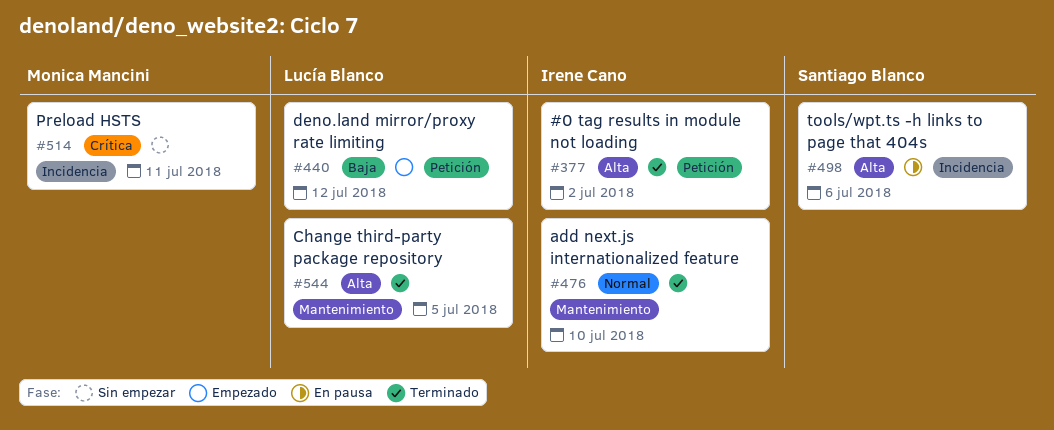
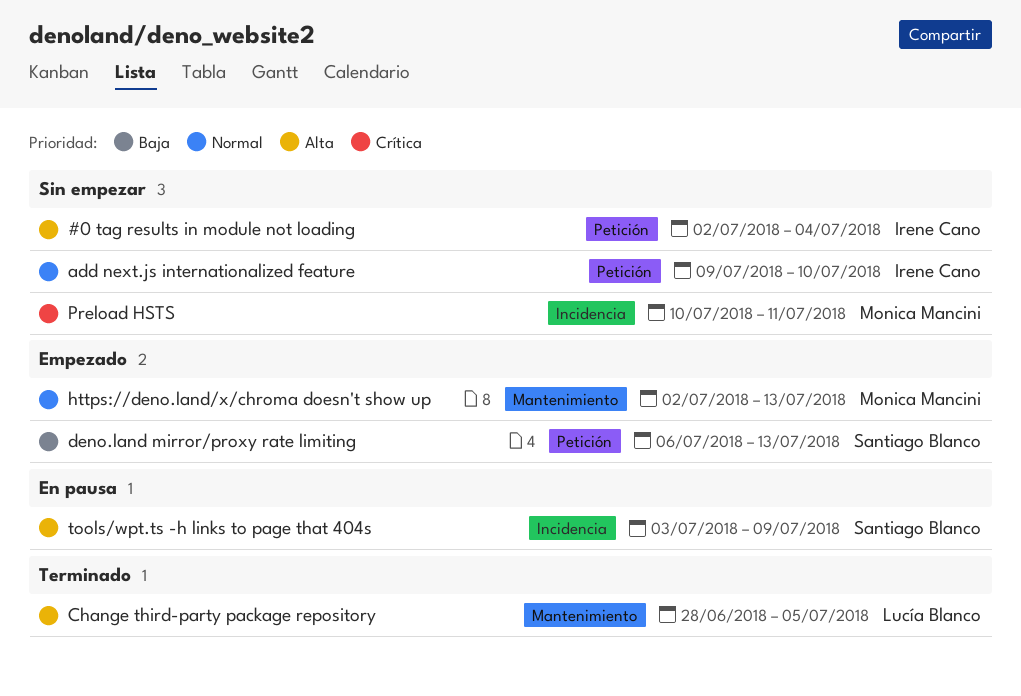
#0 tag results in module not loading, status: Terminado -> Sin empezar
#0 tag results in module not loading, due: Jul 2 -> Jul 4
add next.js internationalized feature, status: Terminado -> Sin empezar
add next.js internationalized feature, label: Mantenimiento -> Petición
deno.land mirror/proxy rate limiting, owner: Lucía Blanco -> Santiago Blanco
deno.land mirror/proxy rate limiting, due: Jul 12 -> Jul 13
https://deno.land/x/chroma doesn't show up: none -> present
tools/wpt.ts -h links to page that 404s, due: Jul 6 -> Jul 9

